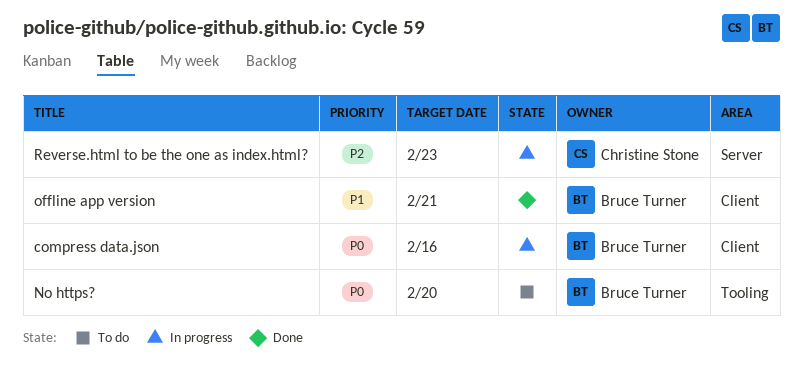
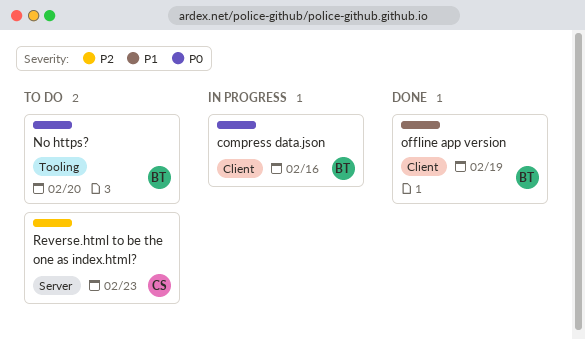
offline app version, due: Feb 21 -> Feb 19
Reverse.html to be the one as index.html?, status: In progress -> To do

